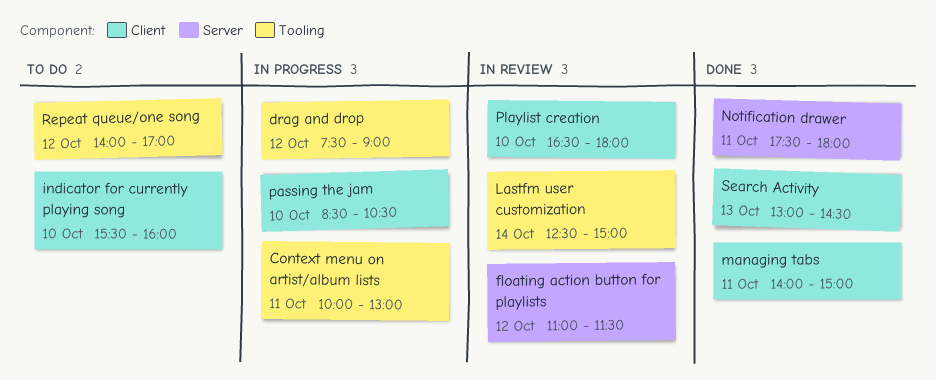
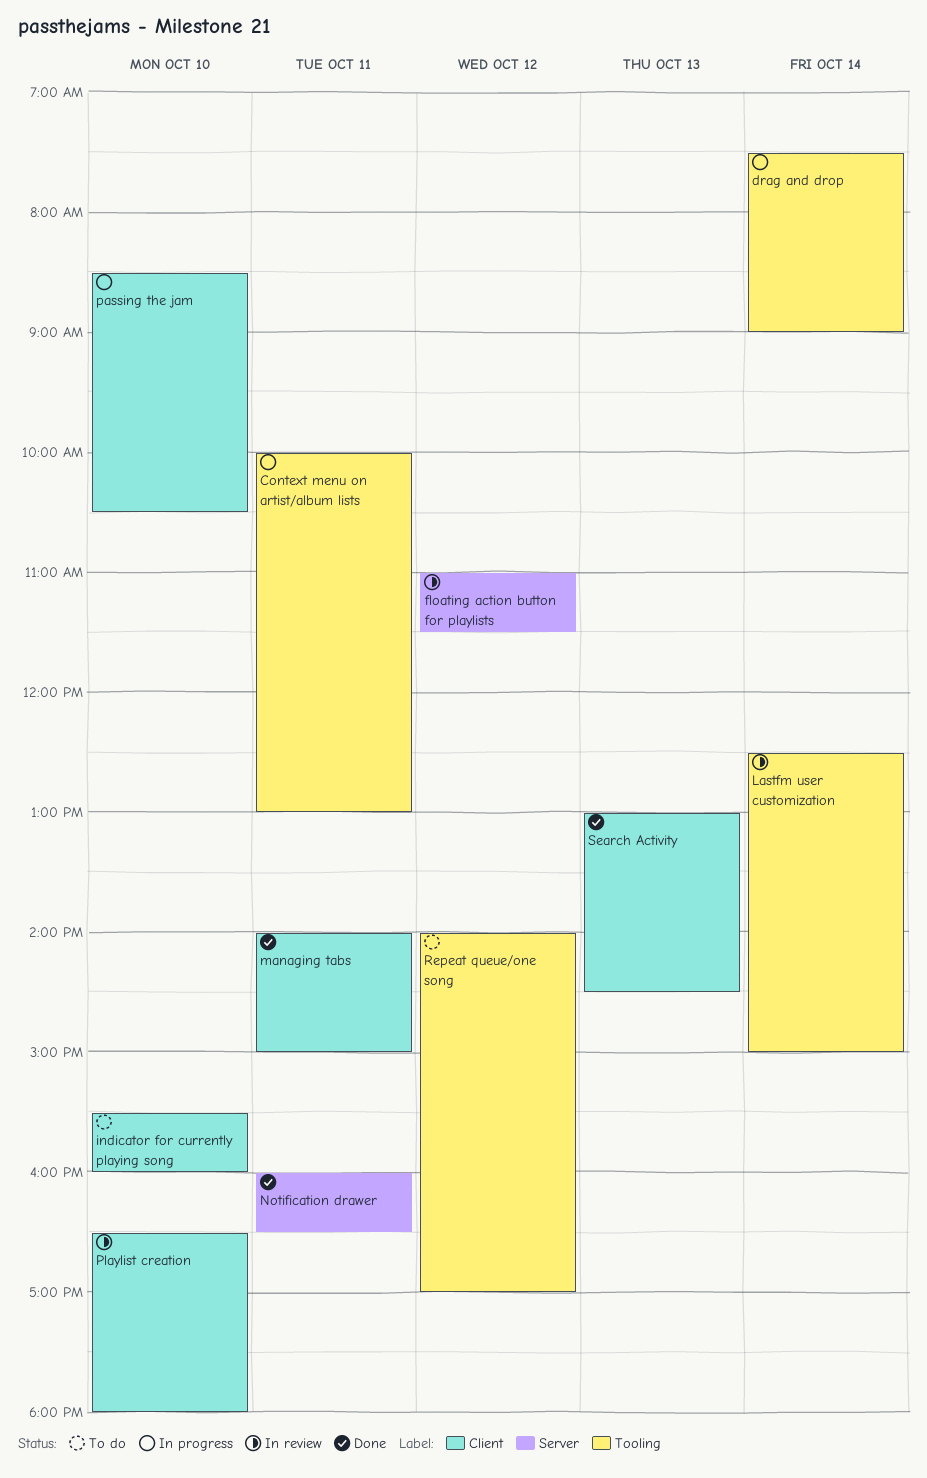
drag and drop, day: Oct 12 -> Oct 14
Notification drawer, begins: 17:30 -> 16:00
Notification drawer, ends: 18:00 -> 16:30

